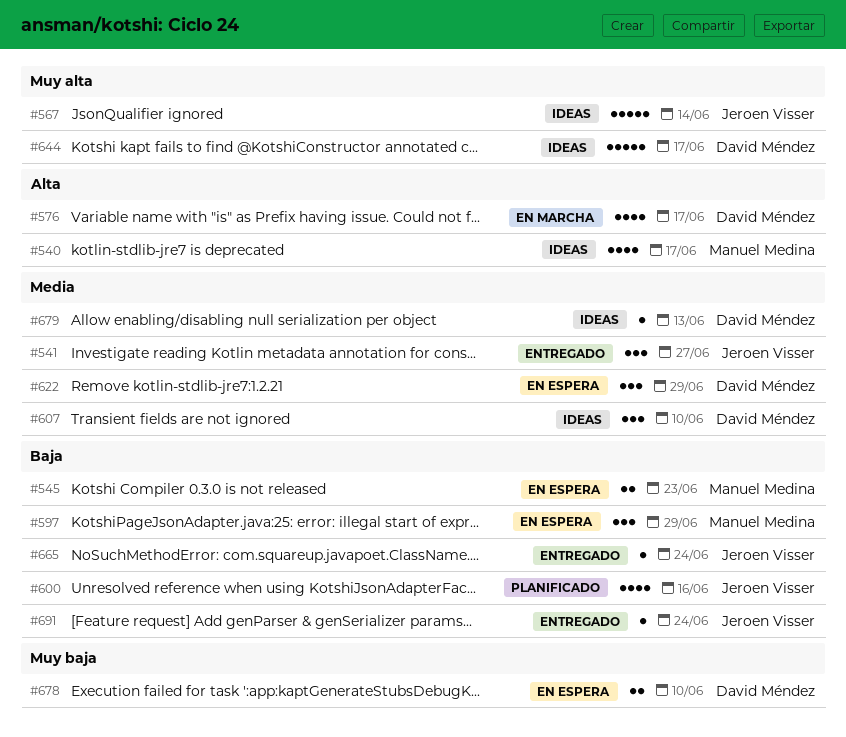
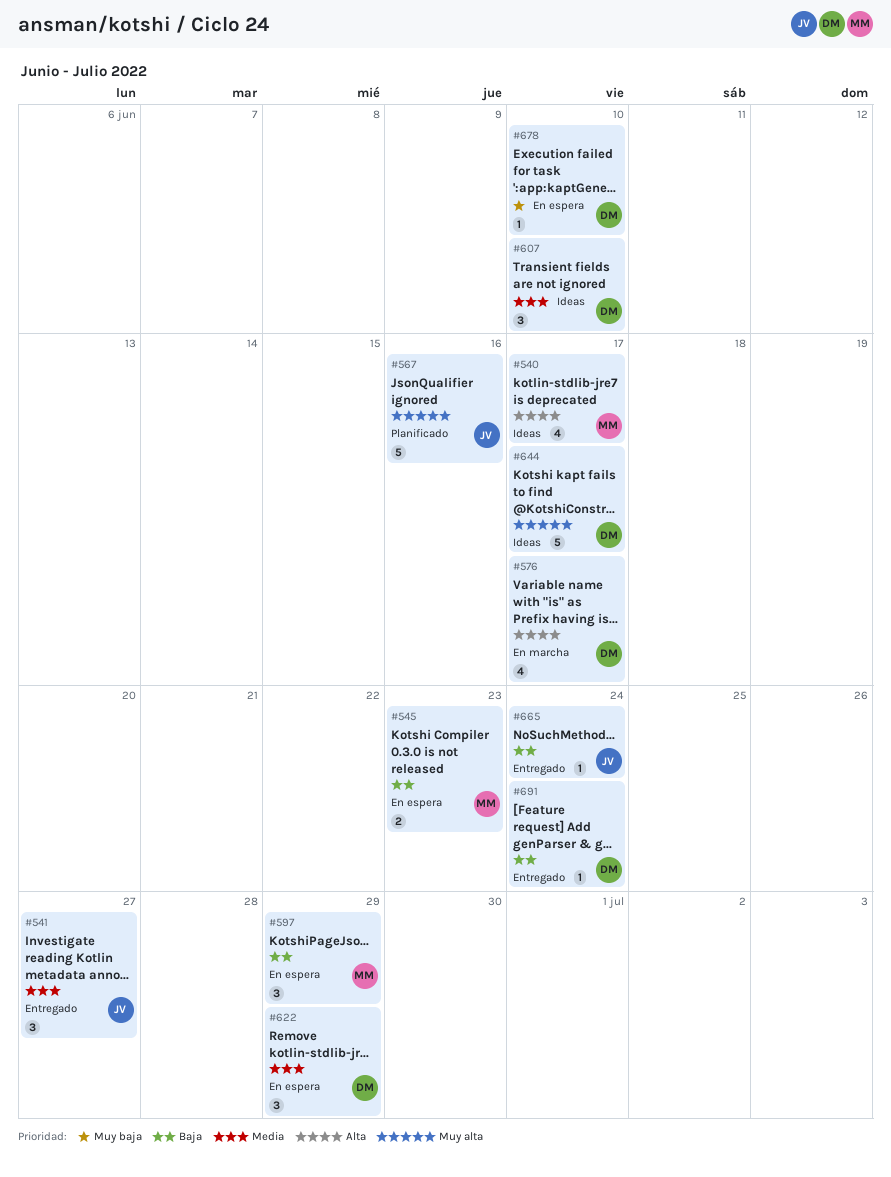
#567, status: Ideas -> Planificado
#567, due: Jun 14 -> Jun 16
#600: present -> none
#678, estimate: 2 -> 1
#679: present -> none
#691, owner: Jeroen Visser -> David Méndez

